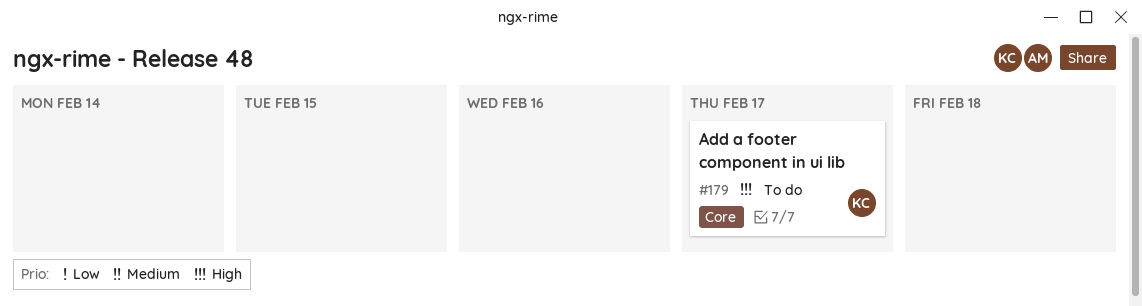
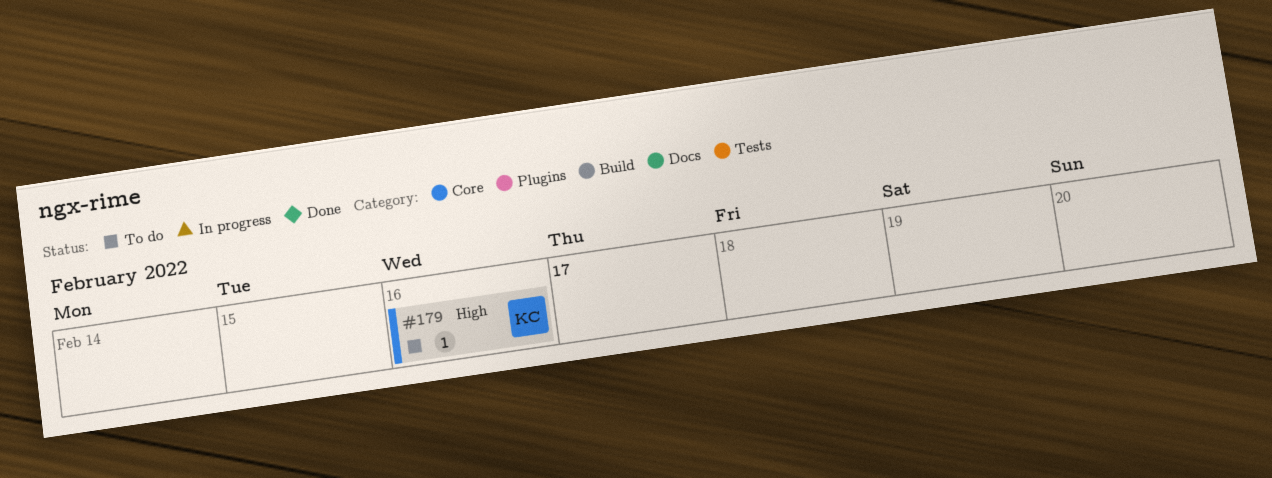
#179, due: Feb 17 -> Feb 16

